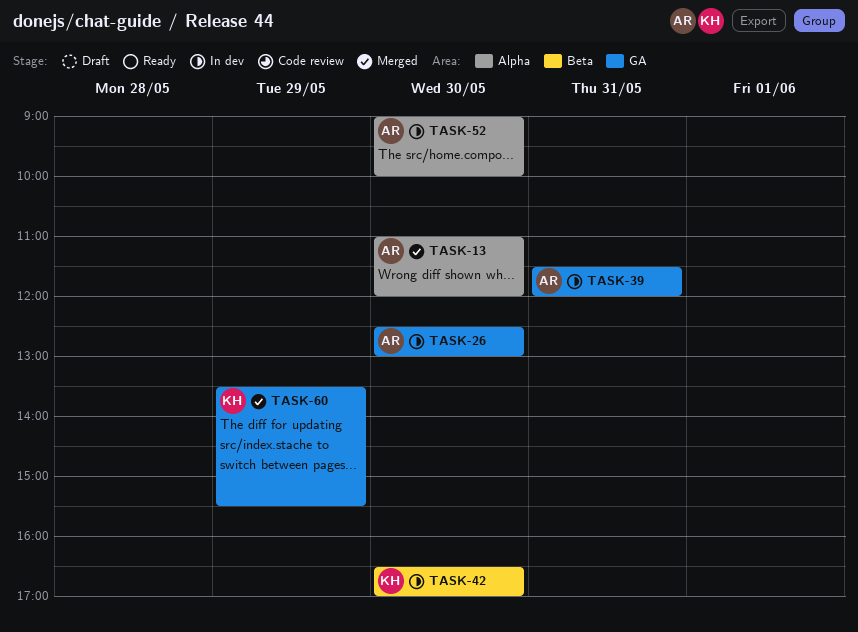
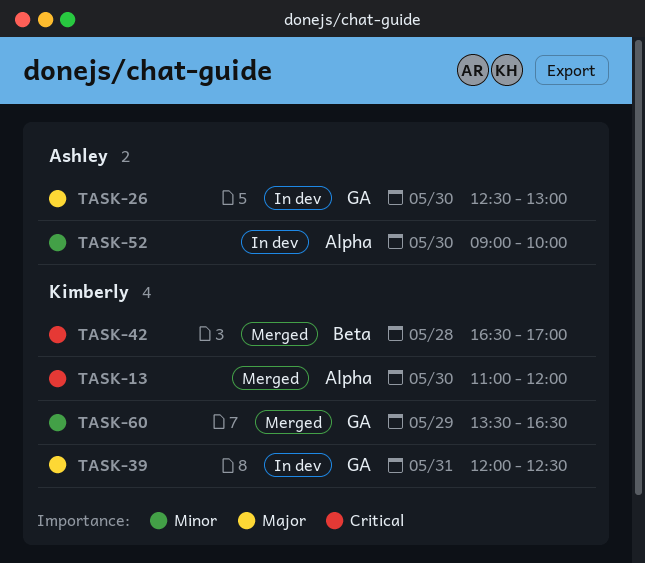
TASK-13, owner: Ashley -> Kimberly
TASK-39, owner: Ashley -> Kimberly
TASK-39, begins: 11:30 -> 12:00
TASK-39, ends: 12:00 -> 12:30
TASK-42, status: In dev -> Merged
TASK-42, day: May 30 -> May 28
TASK-60, ends: 15:30 -> 16:30

